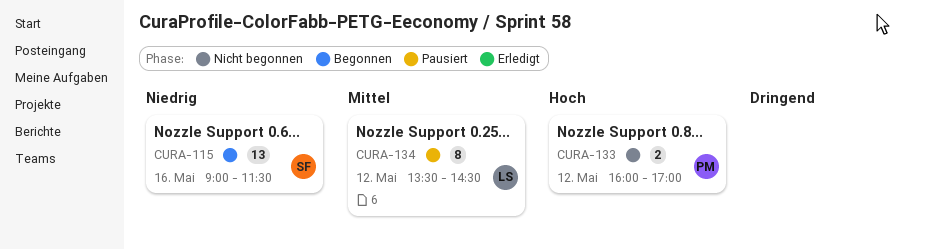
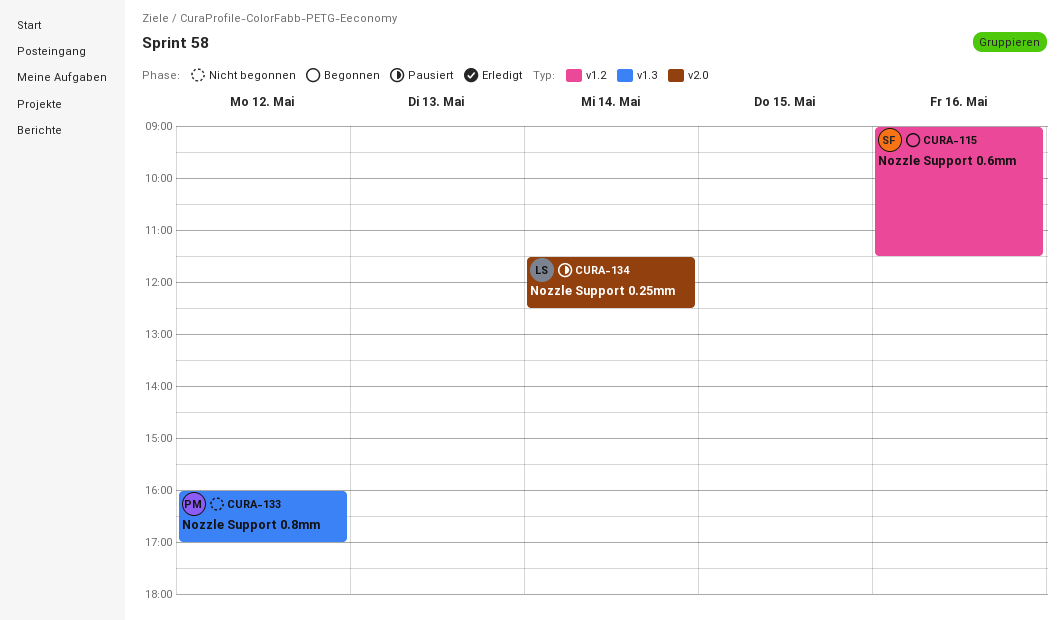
CURA-134, day: May 12 -> May 14
CURA-134, begins: 13:30 -> 11:30
CURA-134, ends: 14:30 -> 12:30

